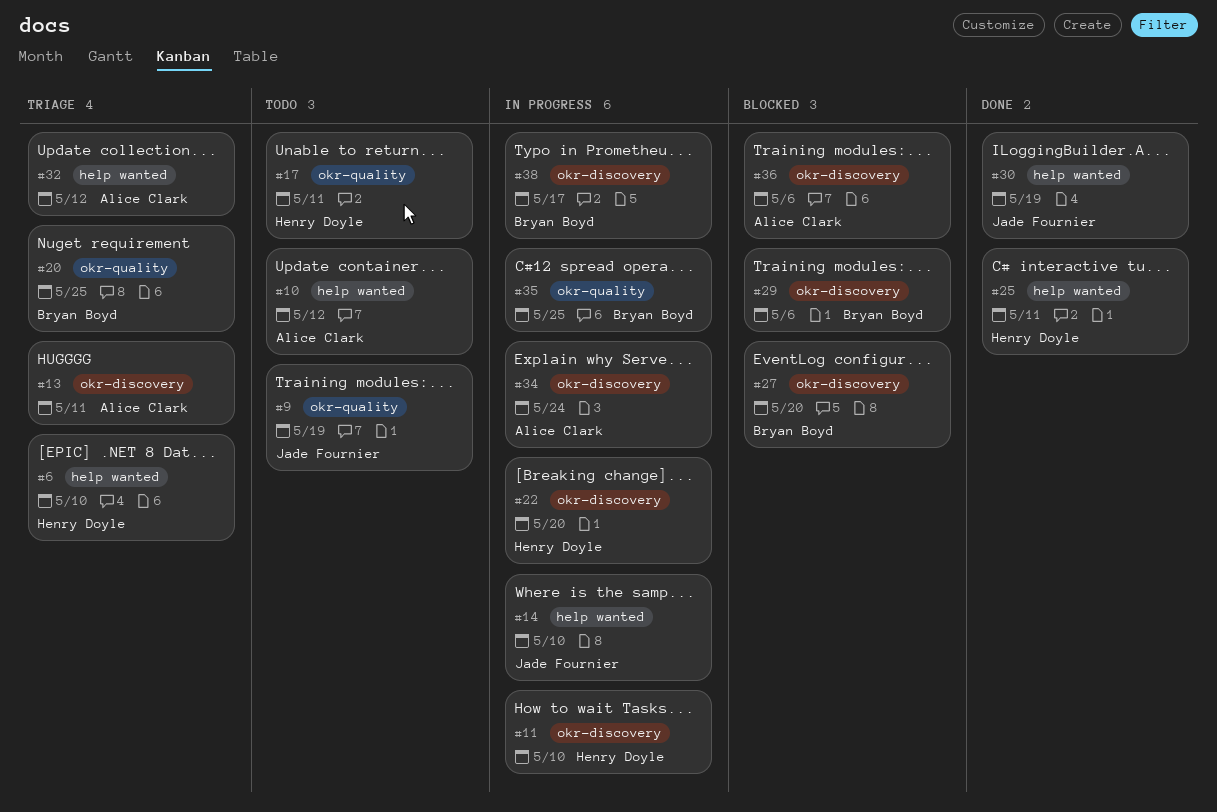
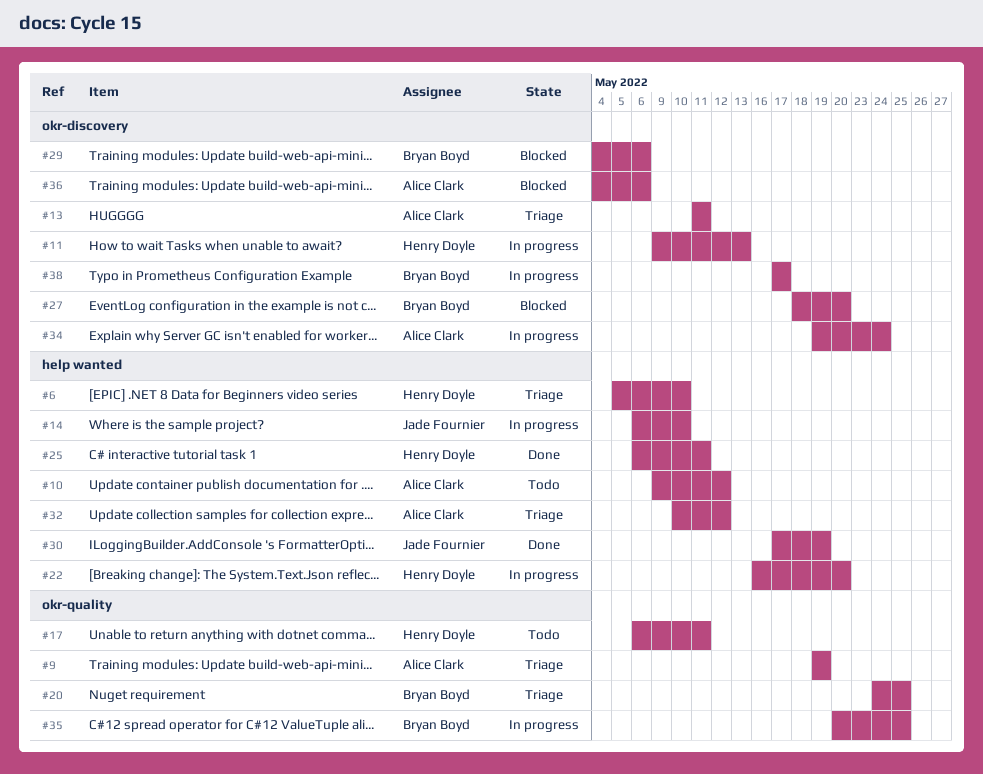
#9, status: Todo -> Triage
#9, owner: Jade Fournier -> Alice Clark
#11, due: May 10 -> May 13
#22, label: okr-discovery -> help wanted

